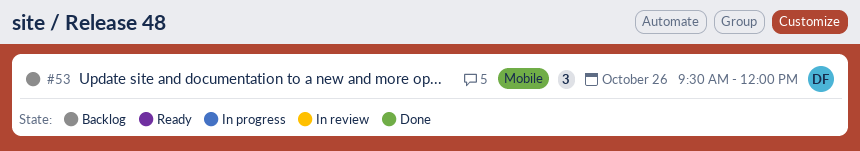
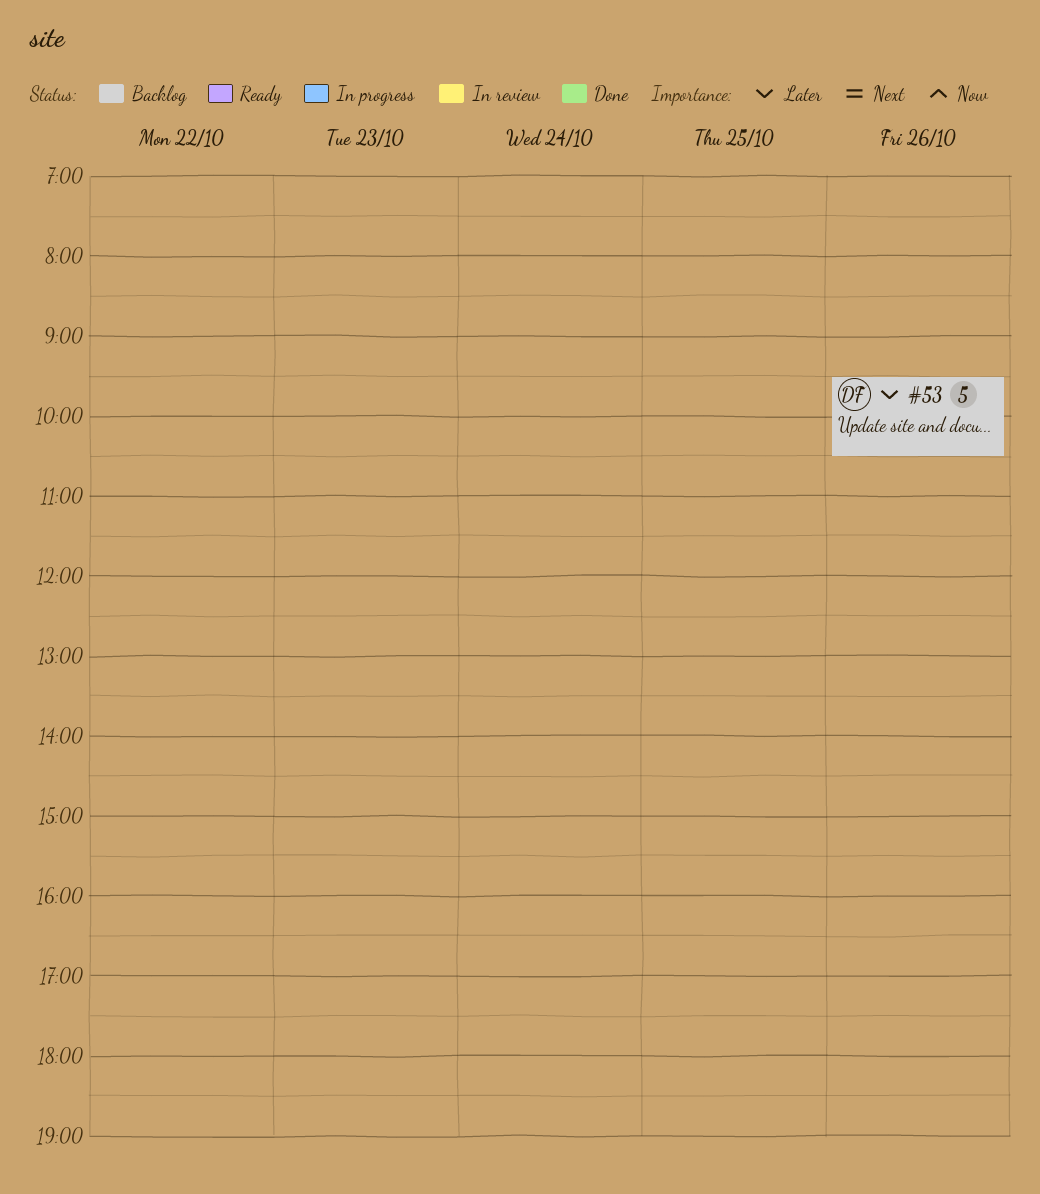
#53, estimate: 3 -> 5
#53, ends: 12:00 -> 10:30

